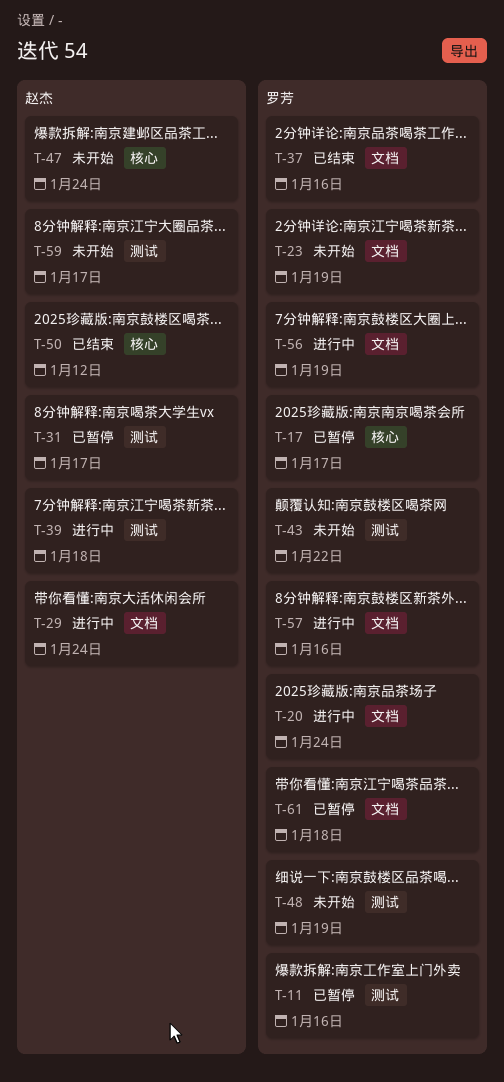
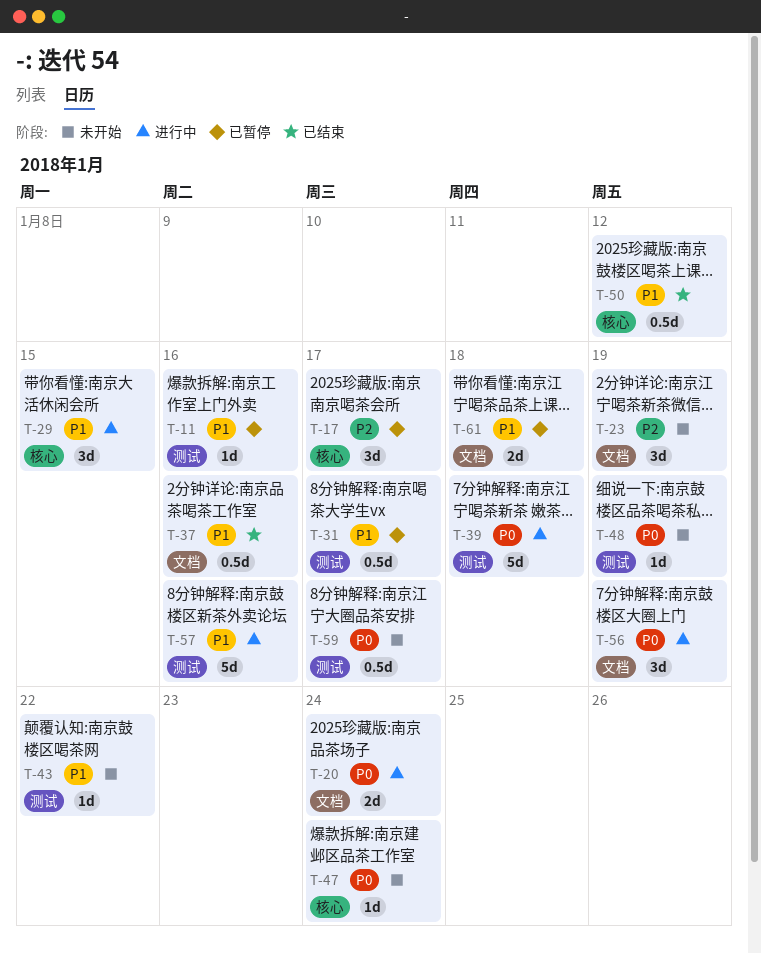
T-29, label: 文档 -> 核心
T-29, due: Jan 24 -> Jan 15
T-57, label: 文档 -> 测试

